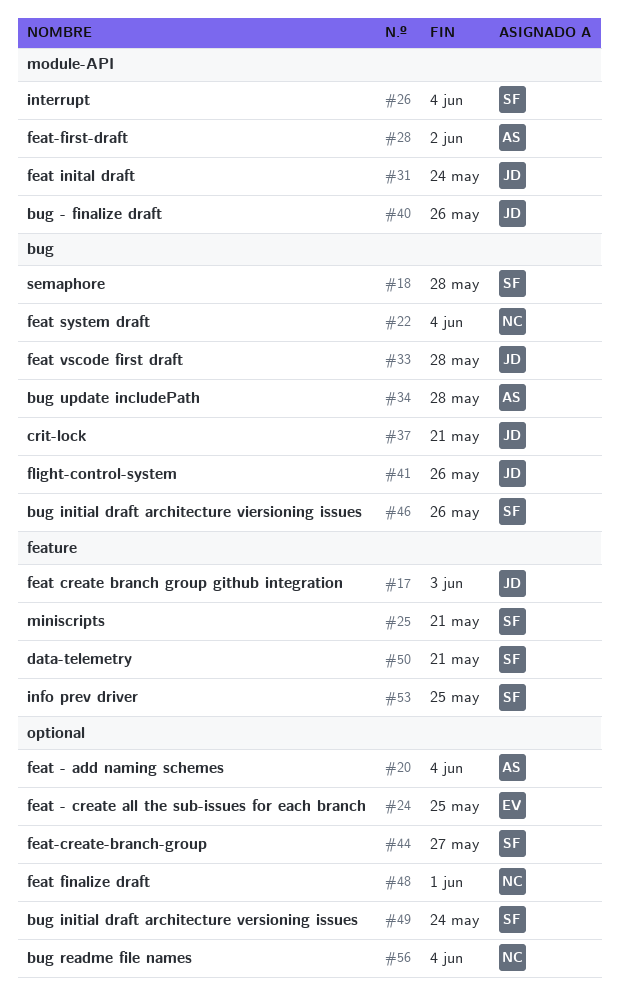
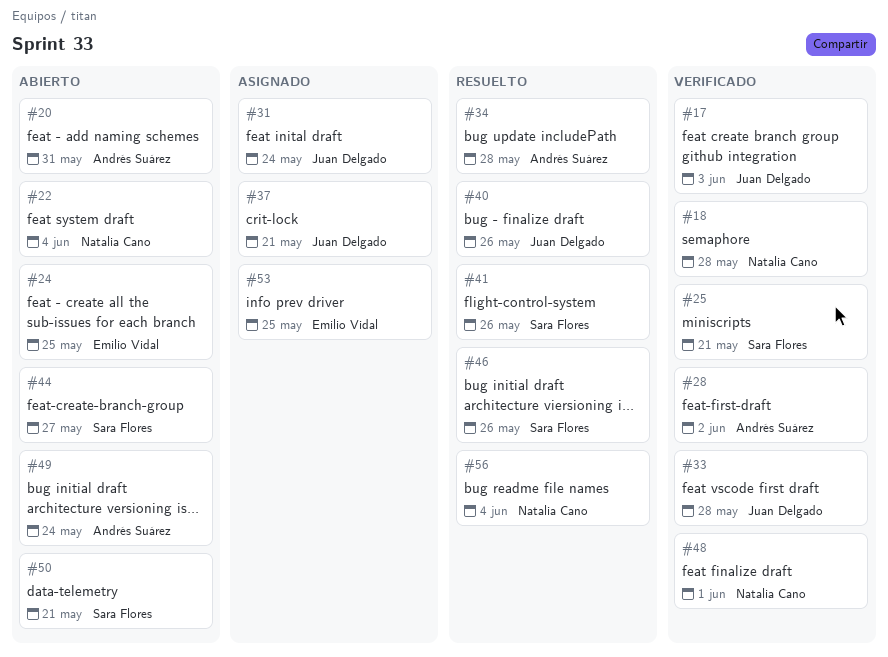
#18, owner: Sara Flores -> Natalia Cano
#20, due: Jun 4 -> May 31
#26: present -> none
#41, owner: Juan Delgado -> Sara Flores
#49, owner: Sara Flores -> Andrés Suárez
#53, owner: Sara Flores -> Emilio Vidal

